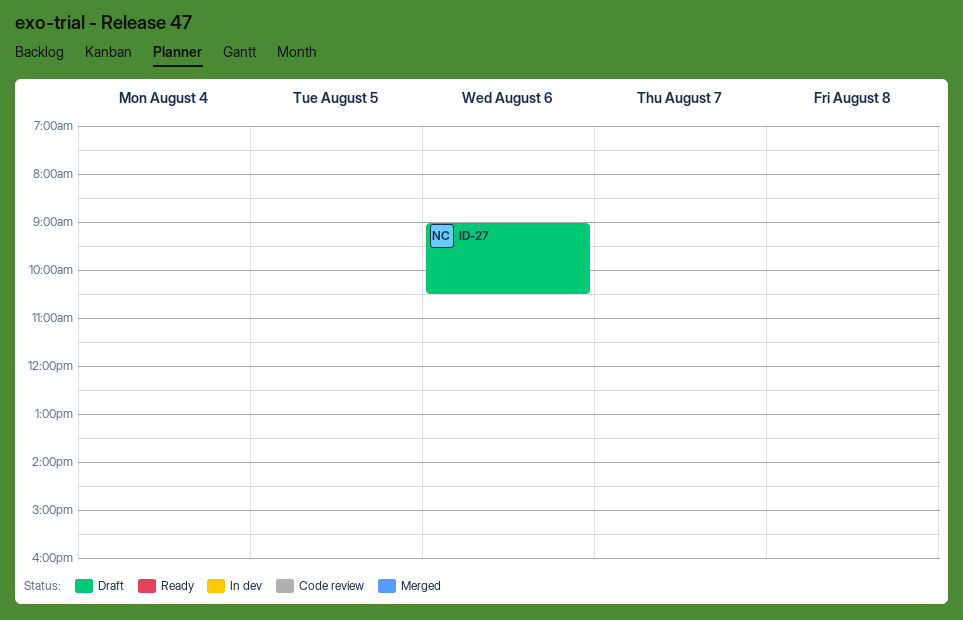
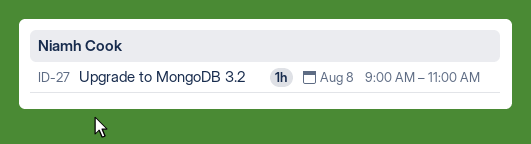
ID-27, day: Aug 6 -> Aug 8
ID-27, ends: 10:30 -> 11:00

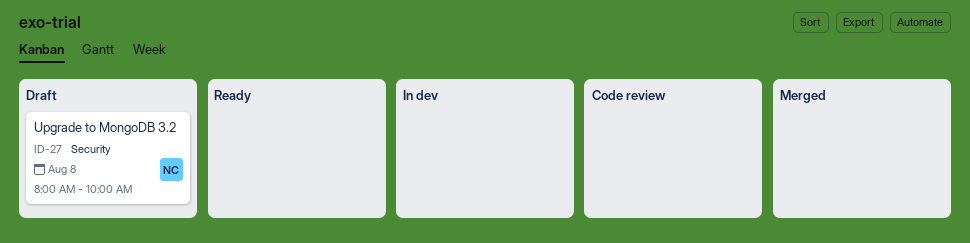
ID-27, begins: 09:00 -> 08:00
ID-27, ends: 11:00 -> 10:00

